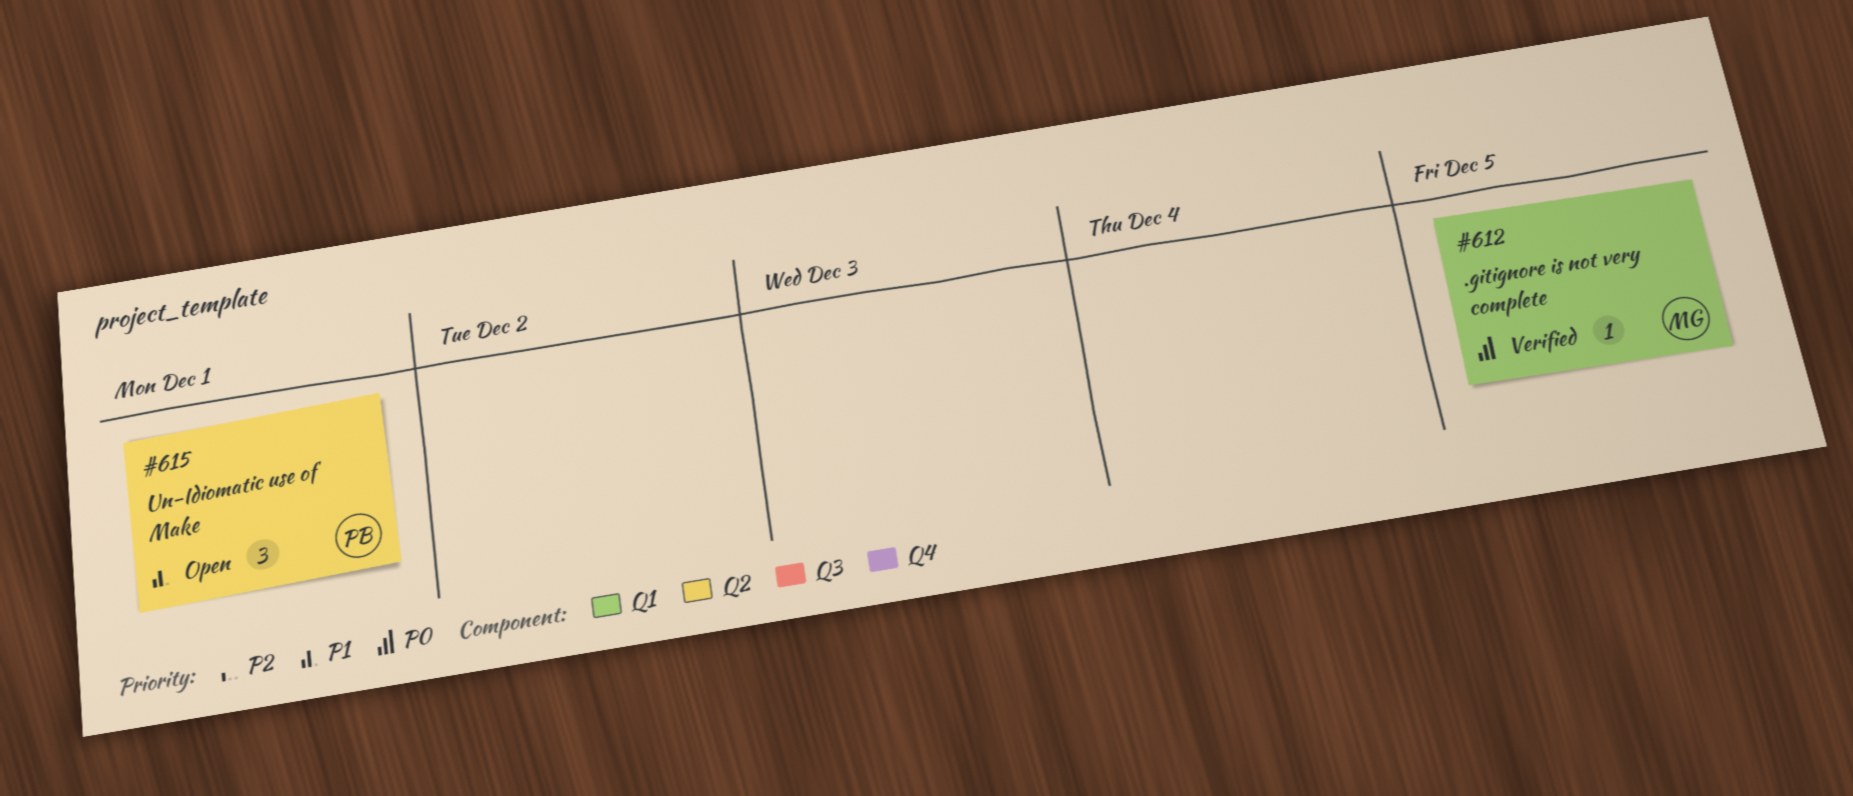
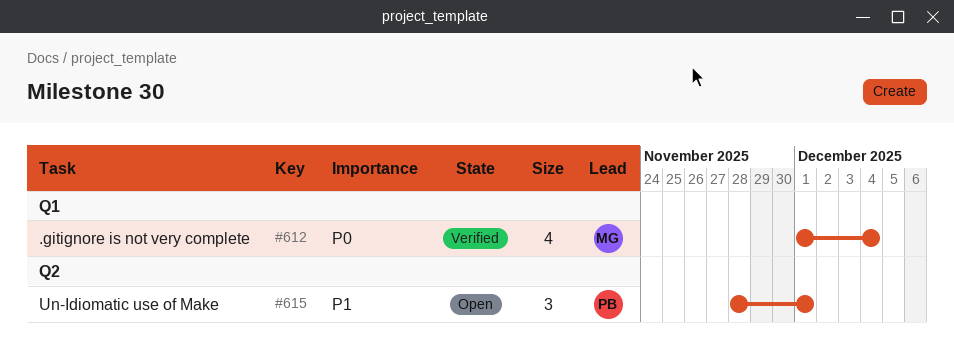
#612, estimate: 1 -> 4
#612, due: Dec 5 -> Dec 4

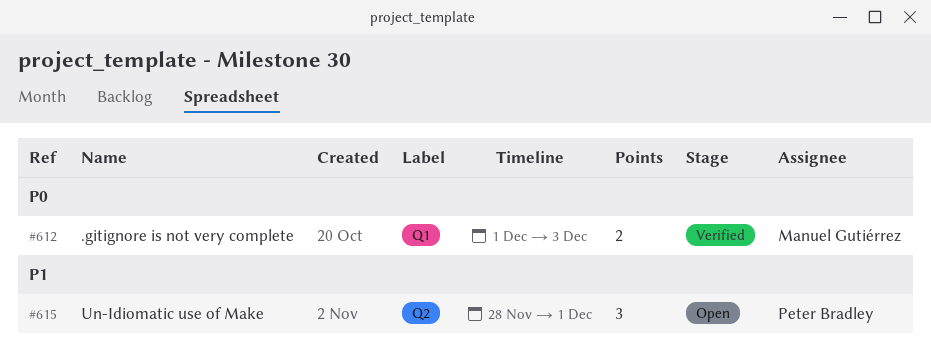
#612, estimate: 4 -> 2
#612, due: Dec 4 -> Dec 3

